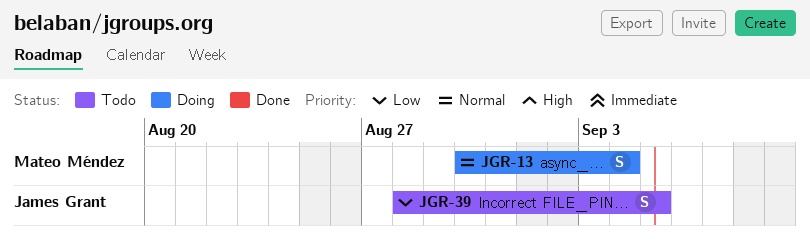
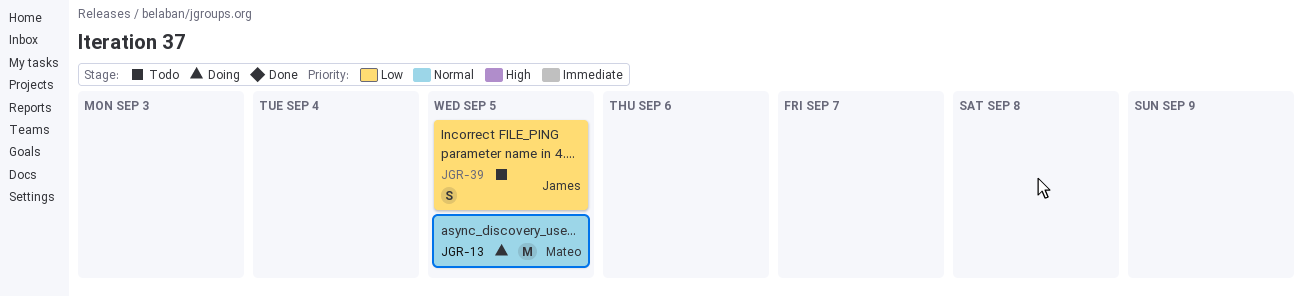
JGR-13, estimate: S -> M
JGR-13, due: Sep 4 -> Sep 5

